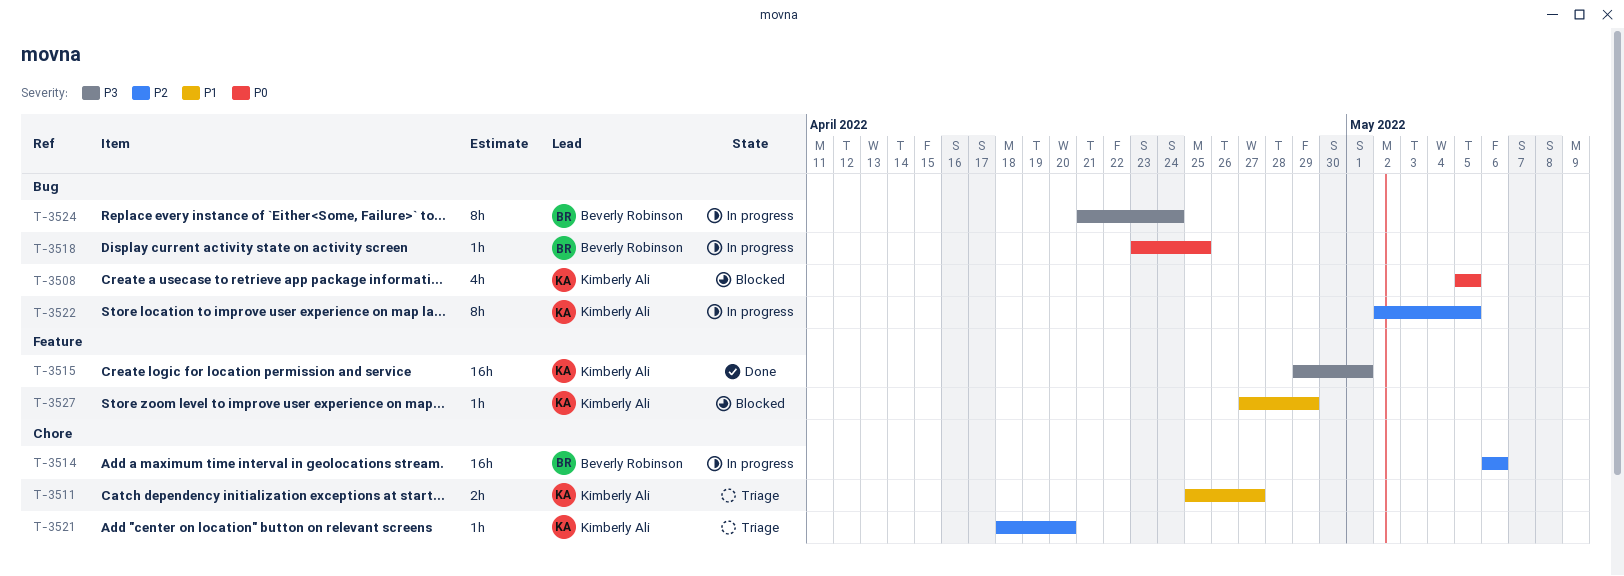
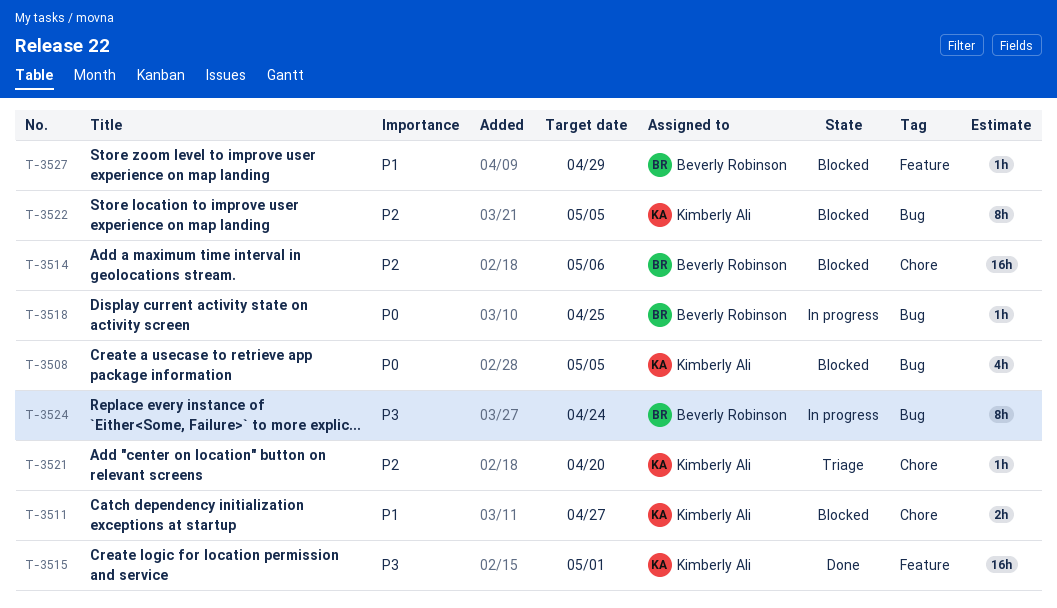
T-3511, status: Triage -> Blocked
T-3514, status: In progress -> Blocked
T-3522, status: In progress -> Blocked
T-3527, owner: Kimberly Ali -> Beverly Robinson

